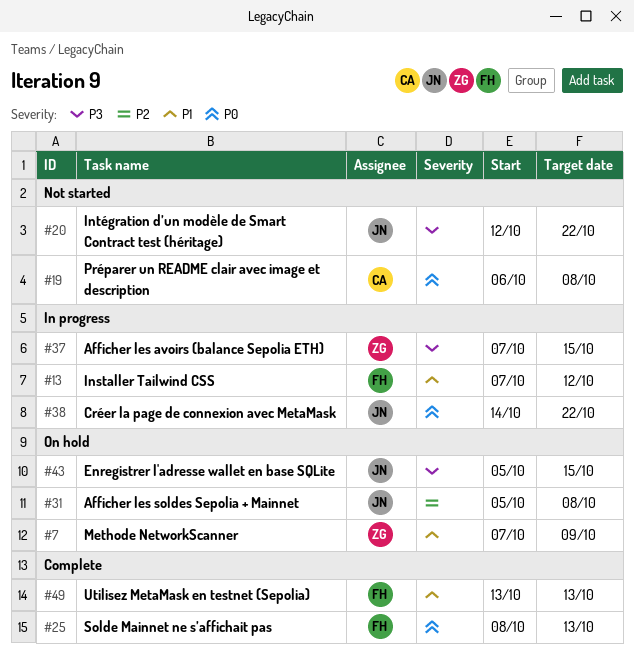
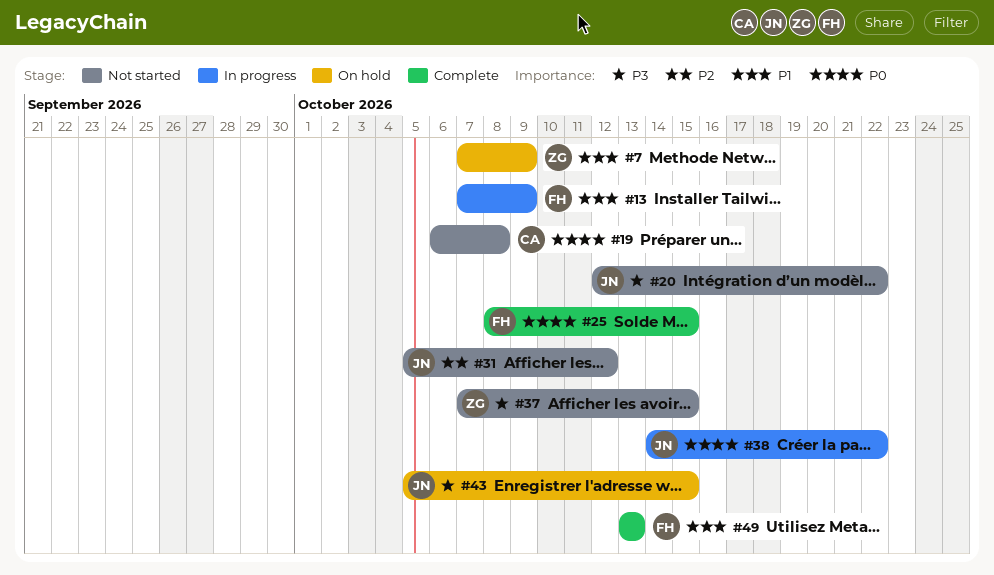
#13, due: Oct 12 -> Oct 9
#25, due: Oct 13 -> Oct 15
#31, status: On hold -> Not started
#31, due: Oct 8 -> Oct 12
#37, status: In progress -> Not started

